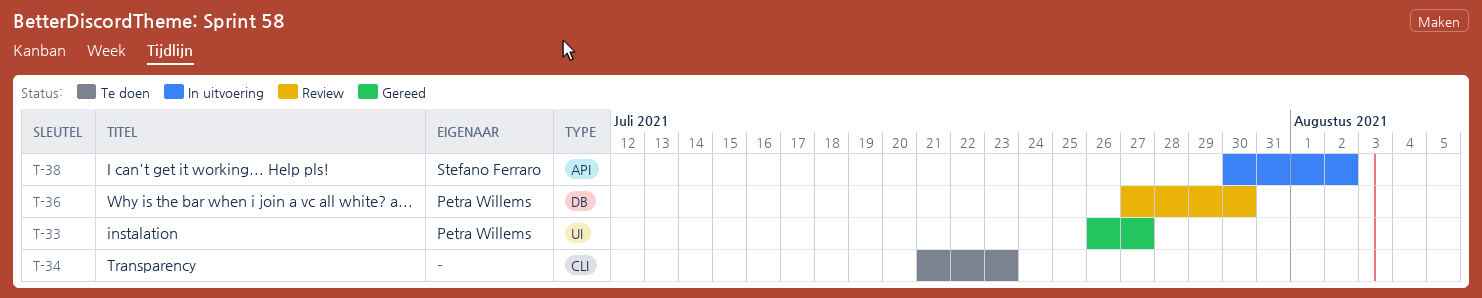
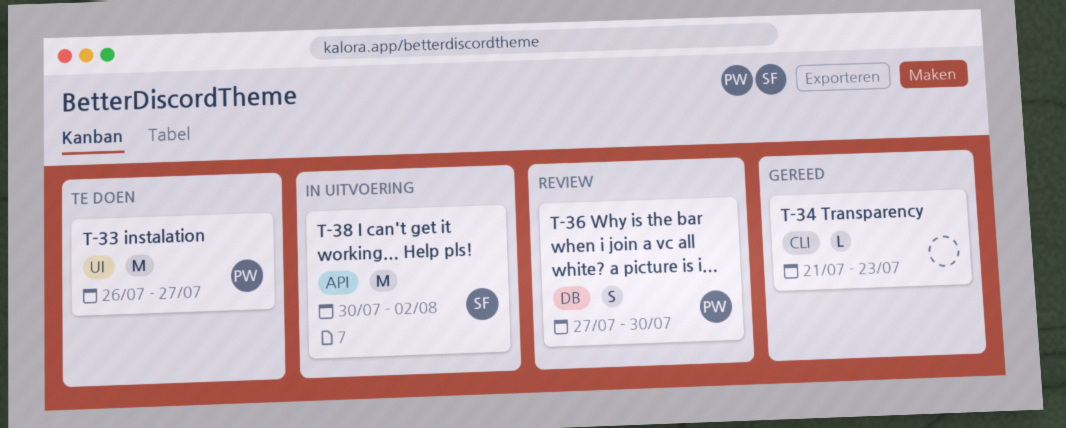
T-33, status: Gereed -> Te doen
T-34, status: Te doen -> Gereed

